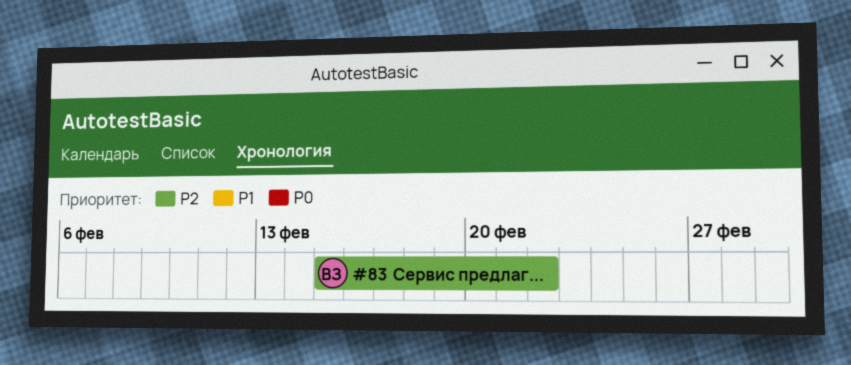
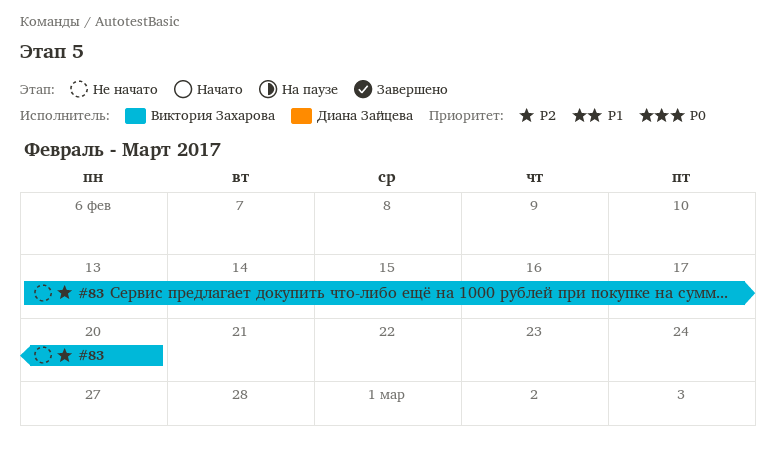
#83, start: Feb 15 -> Feb 13
#83, due: Feb 22 -> Feb 20

